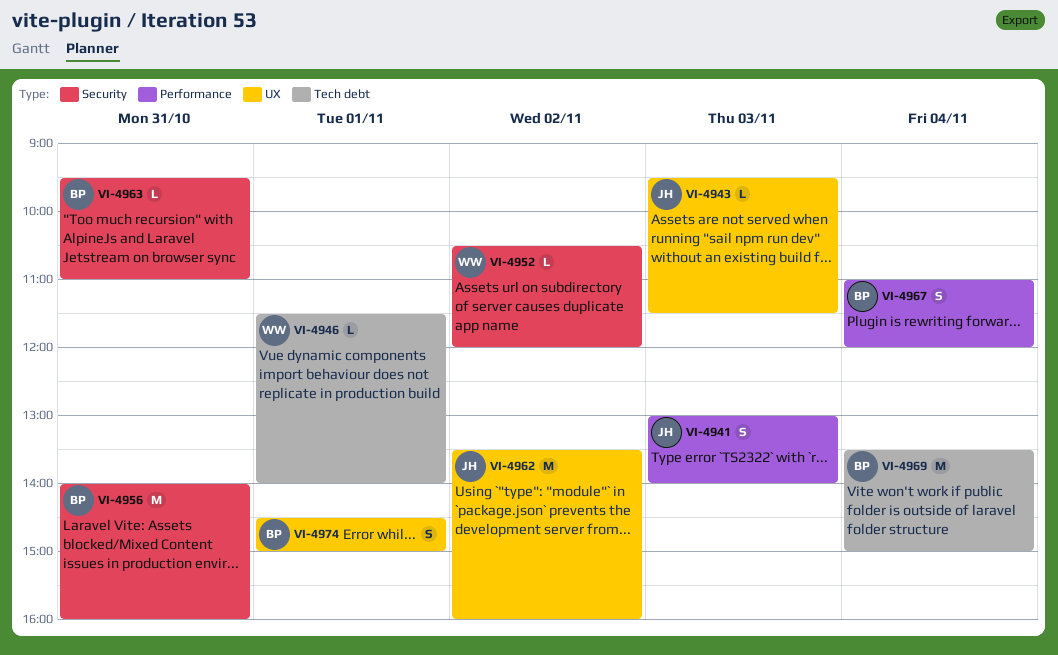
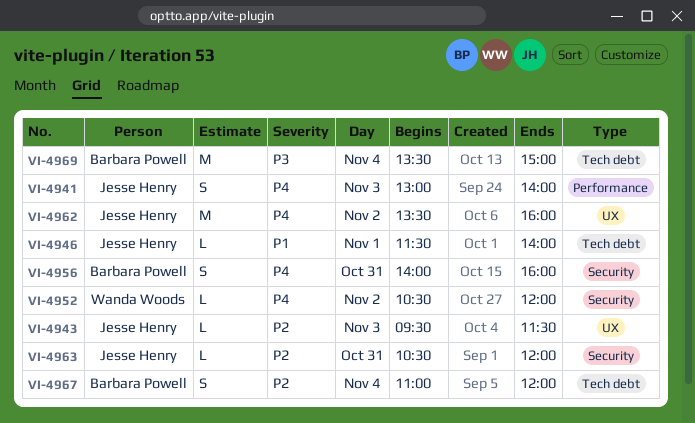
VI-4946, owner: Wanda Woods -> Jesse Henry
VI-4956, estimate: M -> S
VI-4963, owner: Barbara Powell -> Jesse Henry
VI-4963, begins: 09:30 -> 10:30
VI-4963, ends: 11:00 -> 12:00
VI-4967, label: Performance -> Tech debt
VI-4974: present -> none

